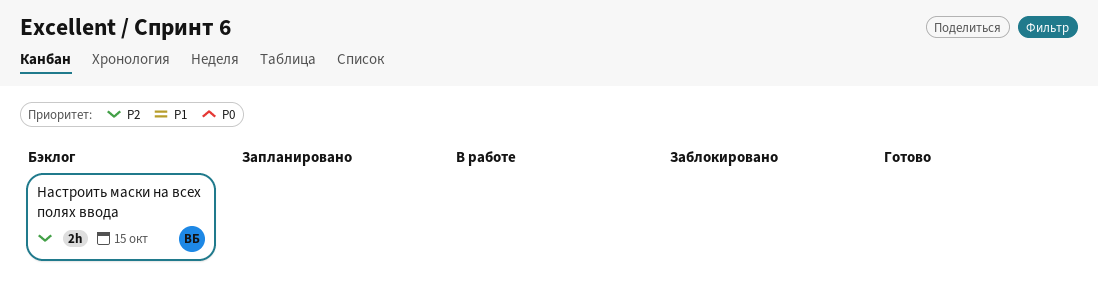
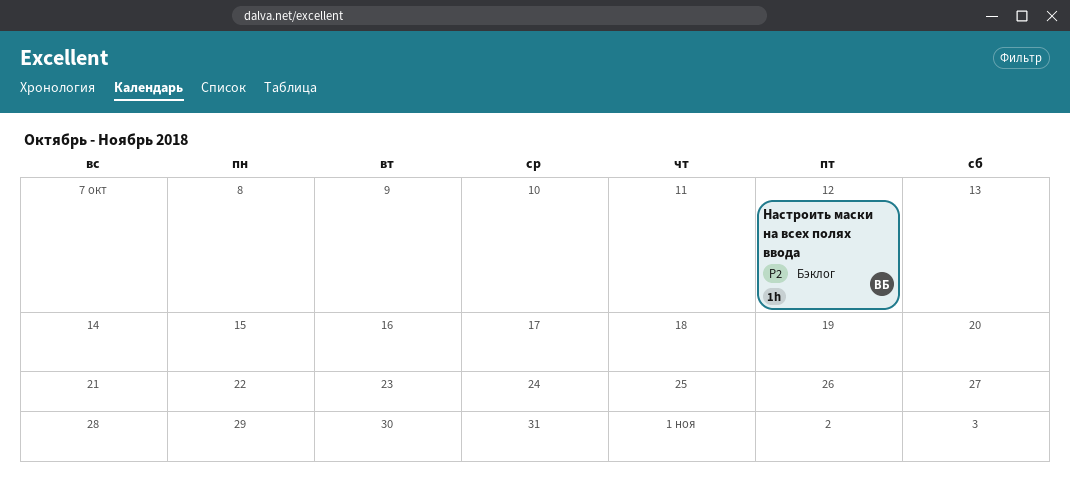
Настроить маски на всех полях ввода, estimate: 2h -> 1h
Настроить маски на всех полях ввода, due: Oct 15 -> Oct 12

